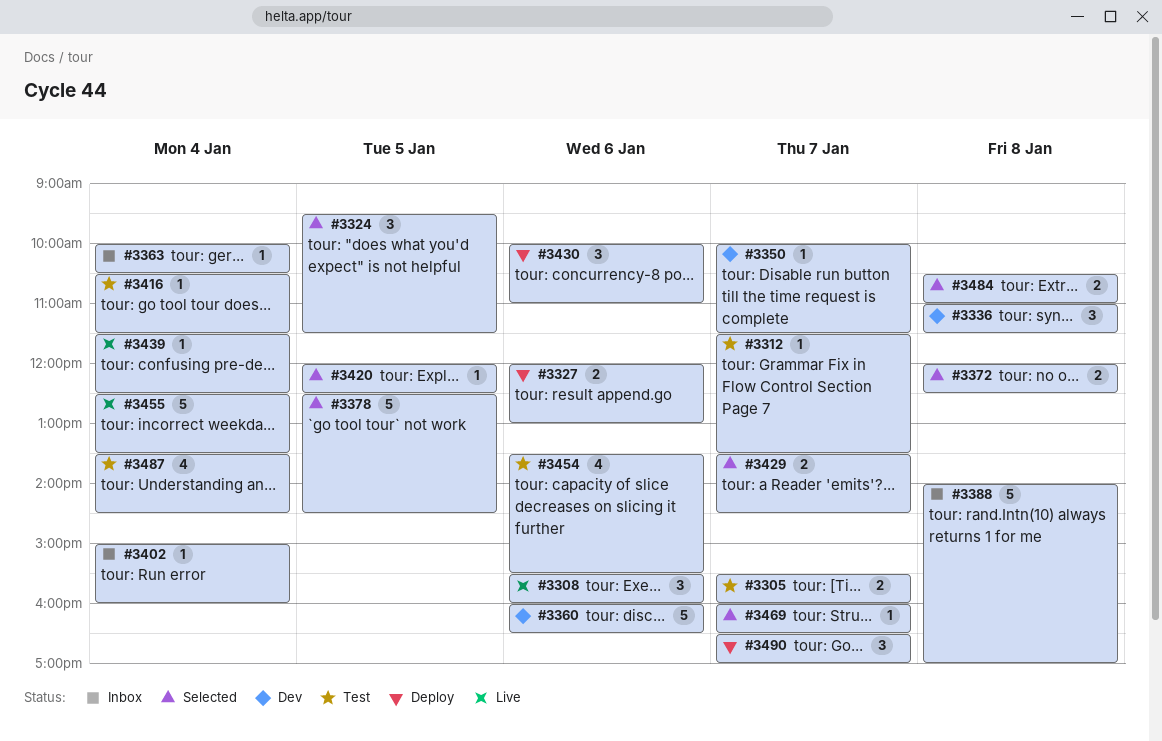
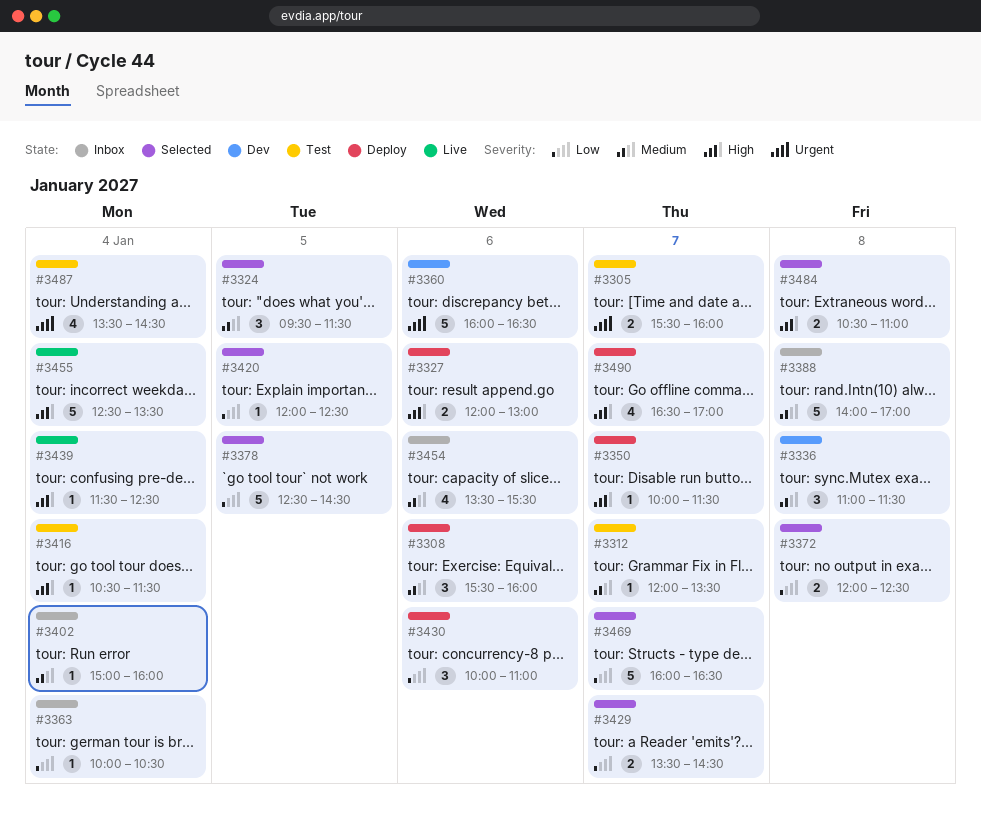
#3308, status: Live -> Deploy
#3312, begins: 11:30 -> 12:00
#3350, status: Dev -> Deploy
#3454, status: Test -> Inbox
#3469, estimate: 1 -> 5
#3490, estimate: 3 -> 4

